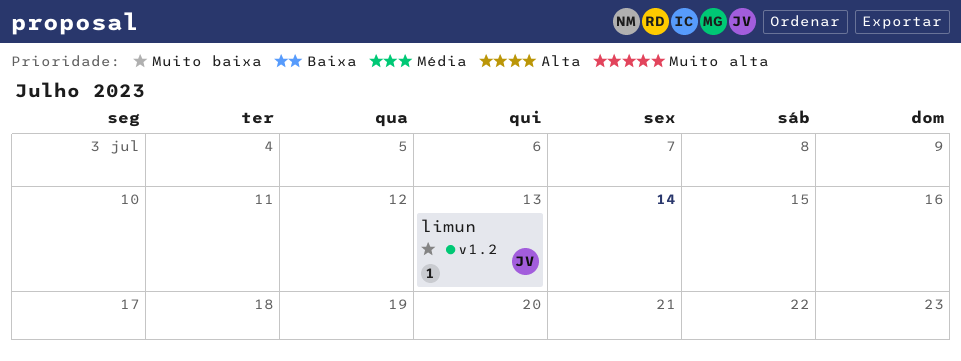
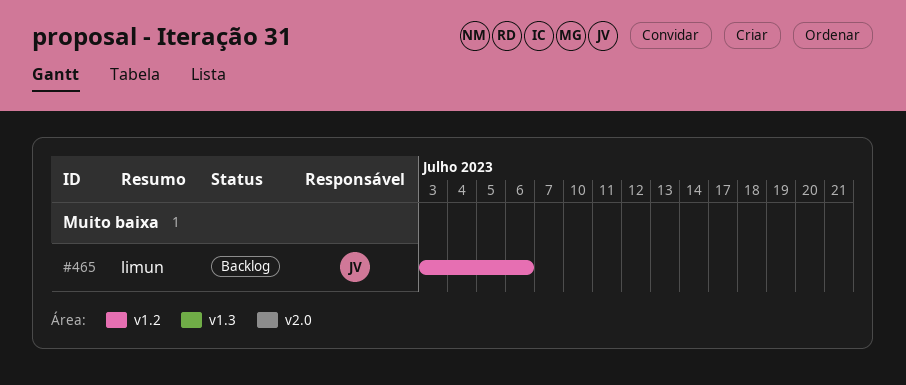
limun, due: Jul 13 -> Jul 6

